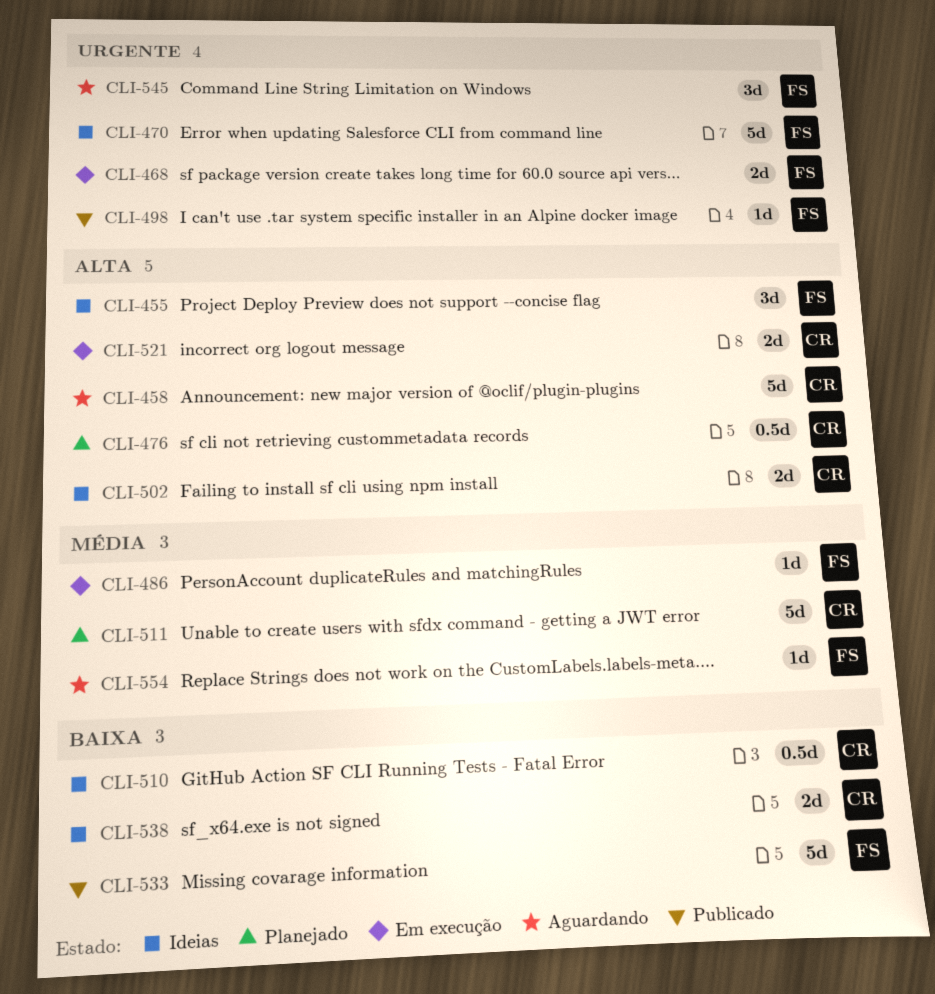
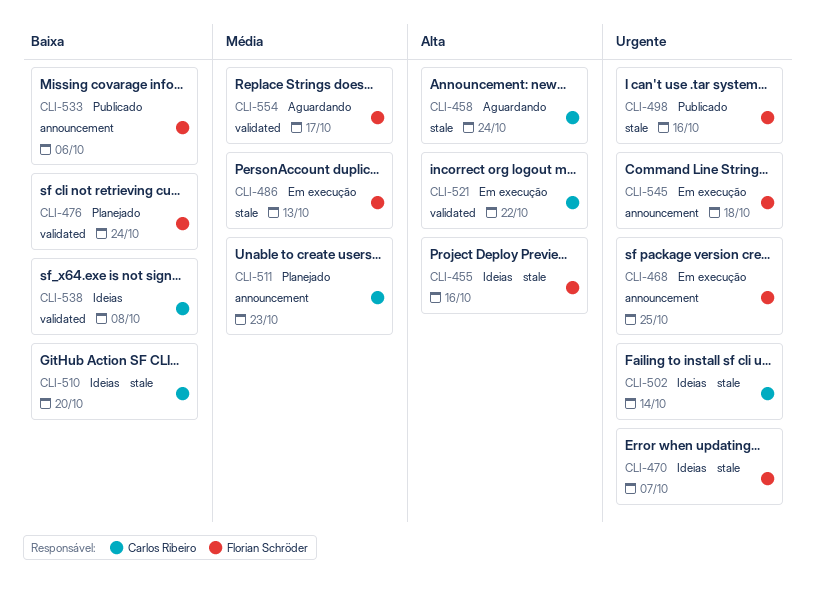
CLI-476, owner: Carlos Ribeiro -> Florian Schröder
CLI-476, priority: Alta -> Baixa
CLI-502, priority: Alta -> Urgente
CLI-545, status: Aguardando -> Em execução

